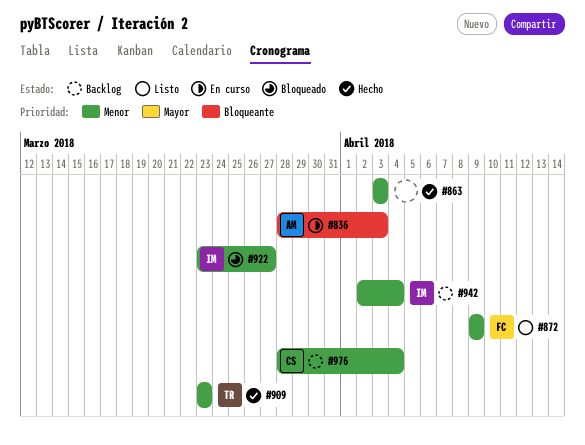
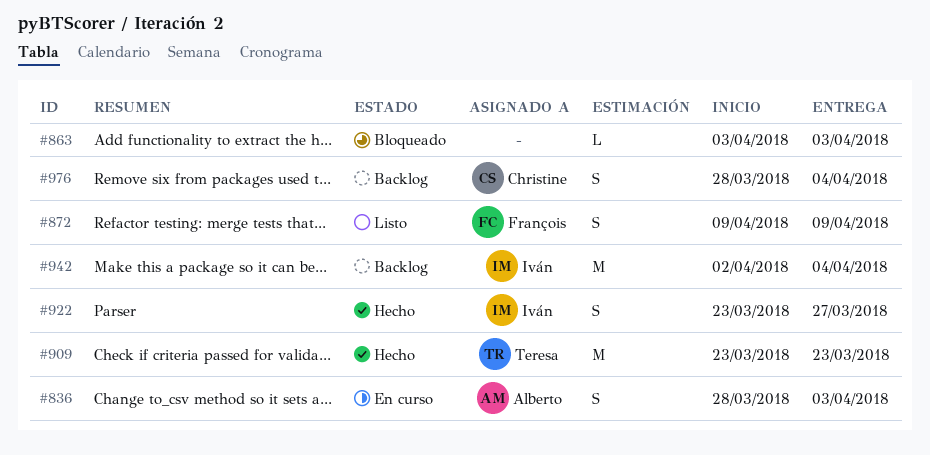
#863, status: Hecho -> Bloqueado
#922, status: Bloqueado -> Hecho

